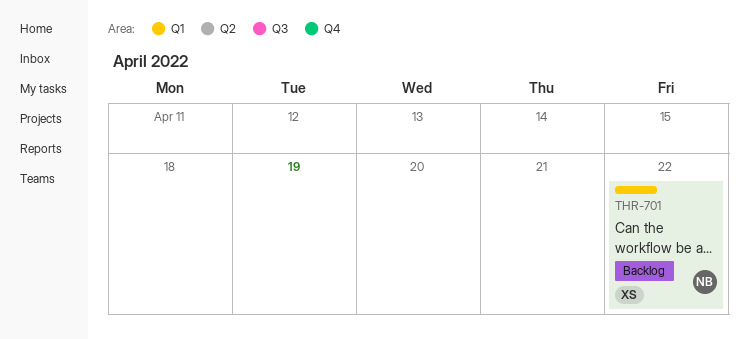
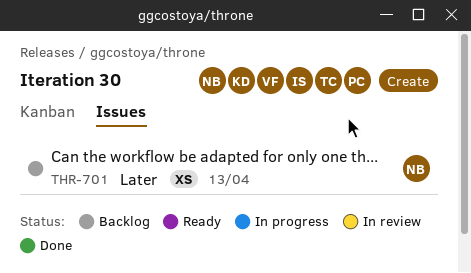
THR-701, due: Apr 22 -> Apr 13

